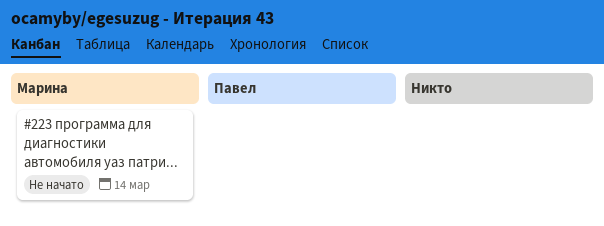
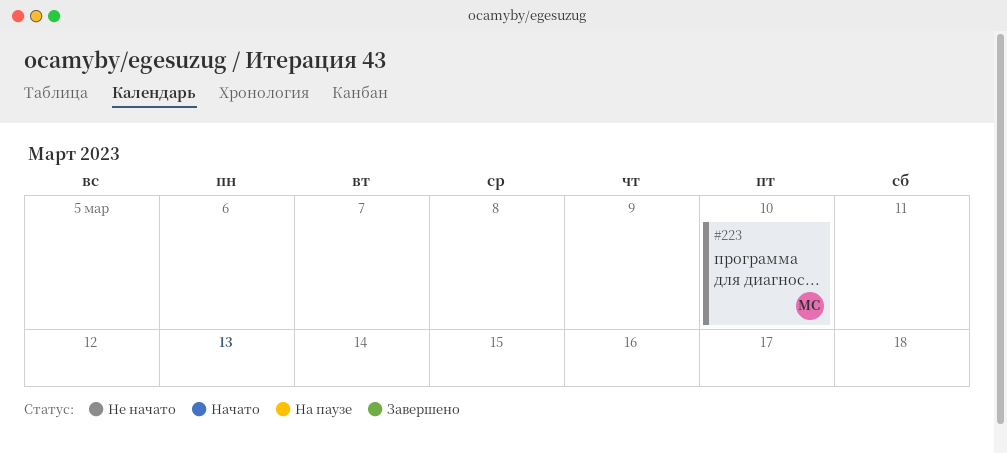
#223, due: Mar 14 -> Mar 10

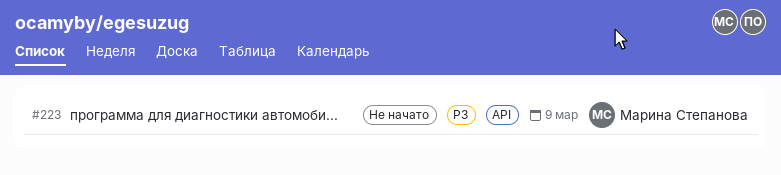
#223, due: Mar 10 -> Mar 9

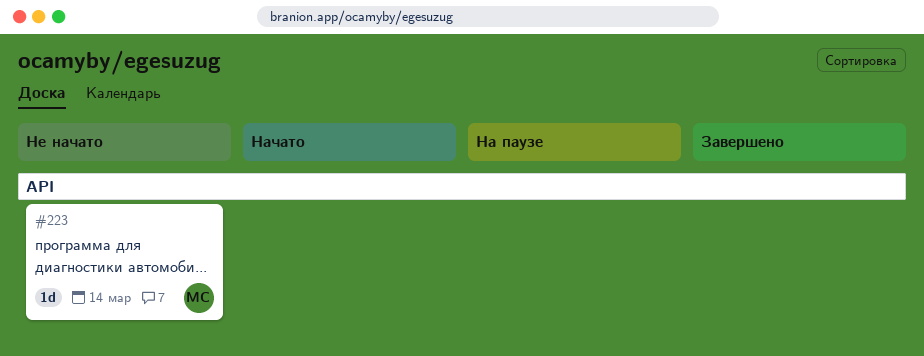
#223, due: Mar 9 -> Mar 14

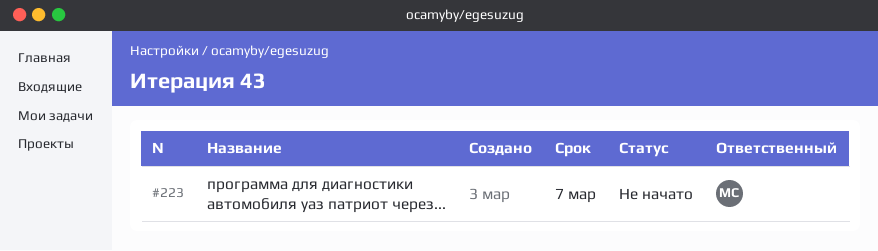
#223, due: Mar 14 -> Mar 7

